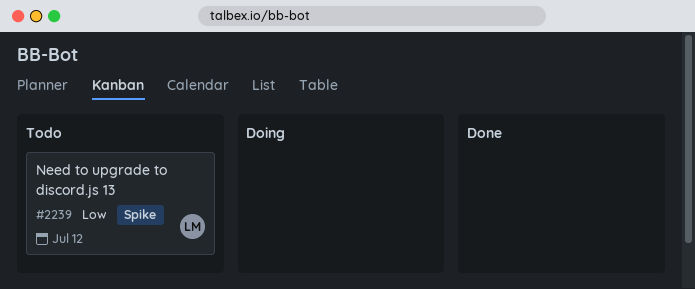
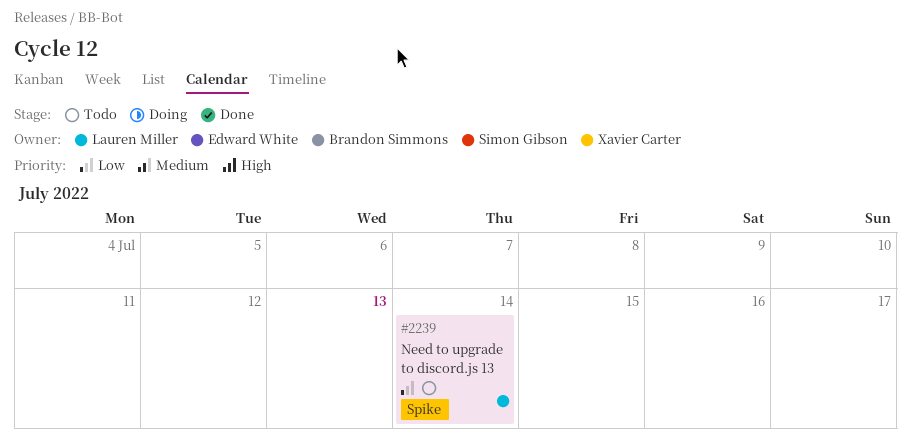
#2239, due: Jul 12 -> Jul 14

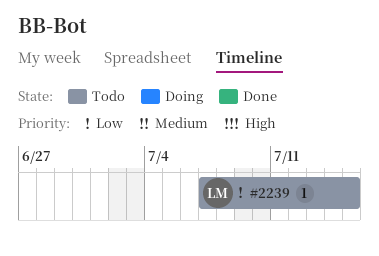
#2239, due: Jul 14 -> Jul 15

